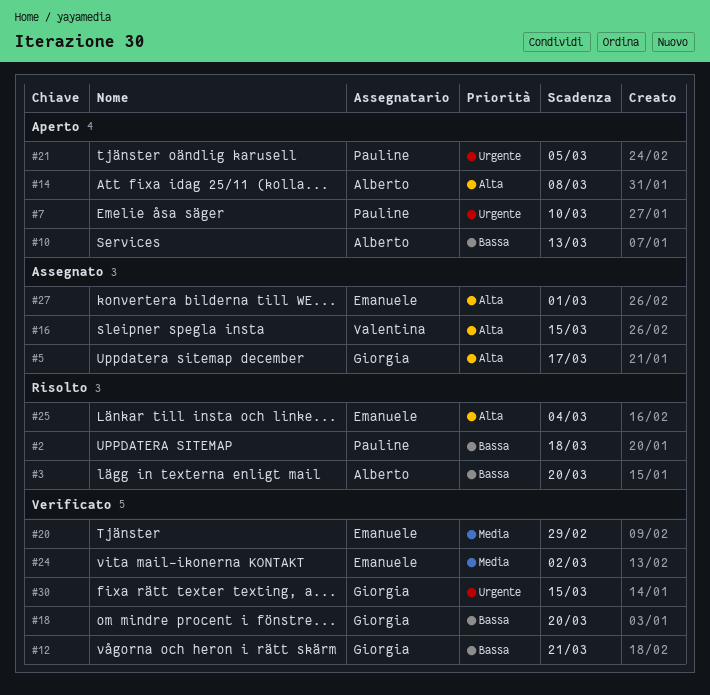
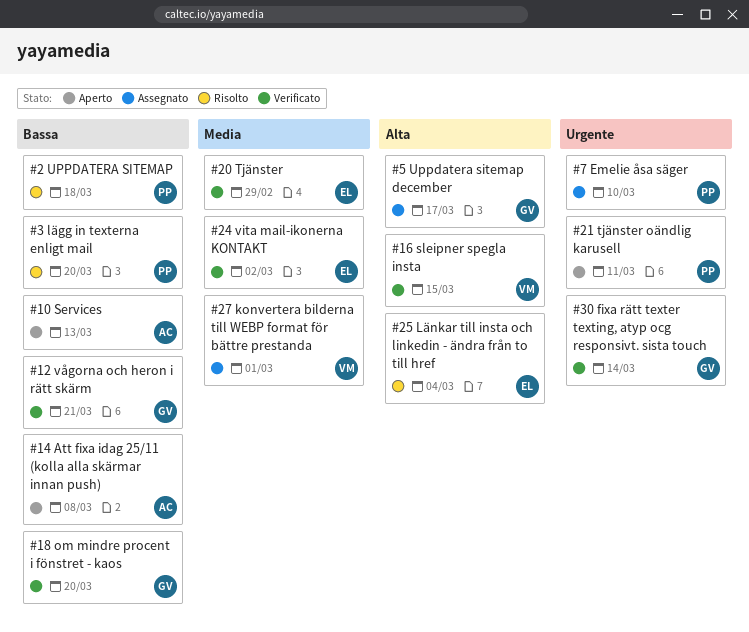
#3, owner: Alberto -> Pauline
#7, status: Aperto -> Assegnato
#14, priority: Alta -> Bassa
#16, status: Assegnato -> Verificato
#21, due: Mar 5 -> Mar 11
#27, owner: Emanuele -> Valentina
#27, priority: Alta -> Media
#30, due: Mar 15 -> Mar 14

